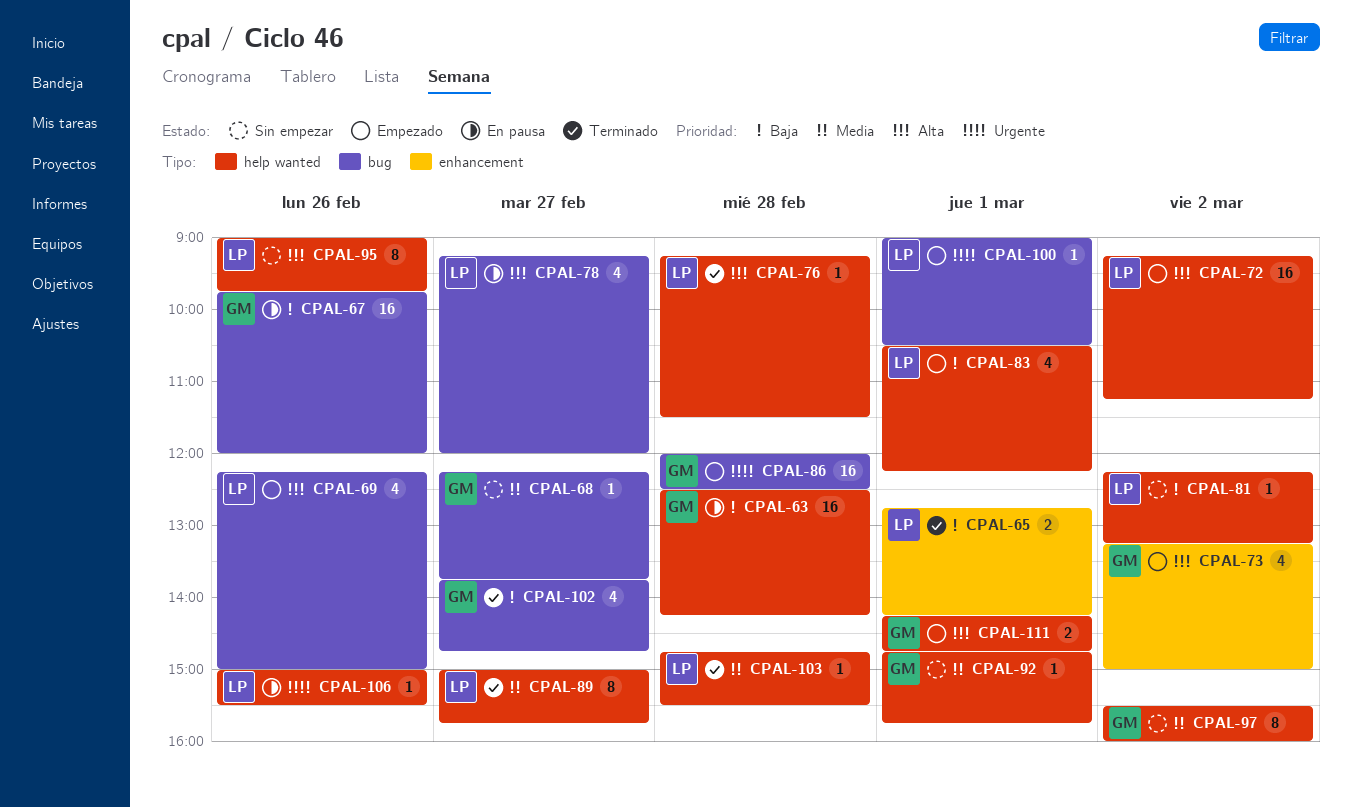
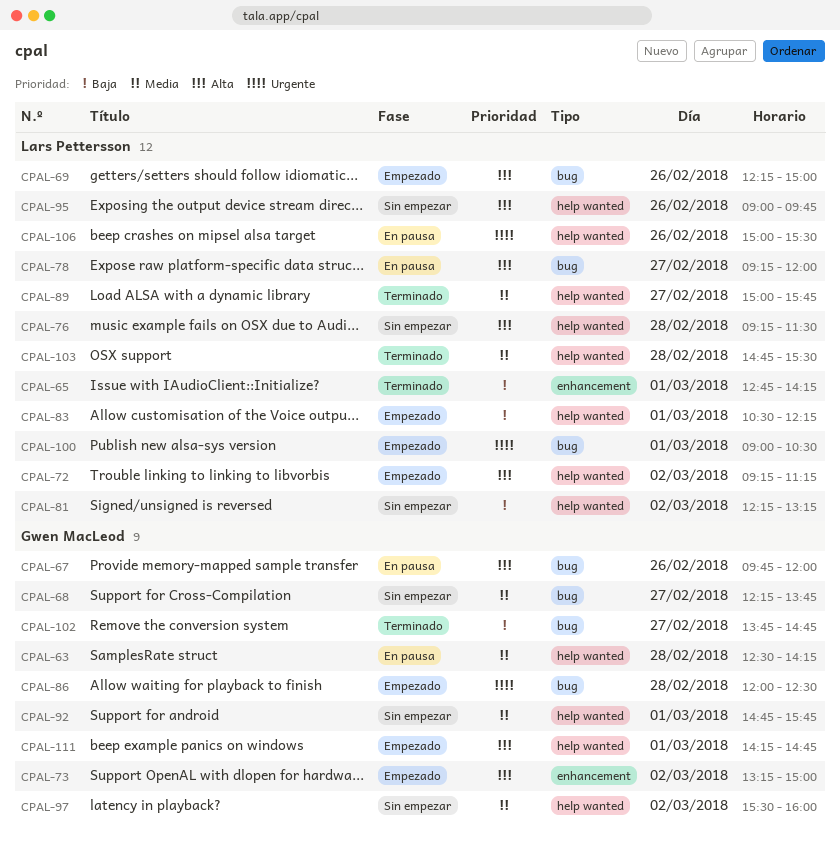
CPAL-63, priority: Baja -> Media
CPAL-67, priority: Baja -> Alta
CPAL-76, status: Terminado -> Sin empezar

